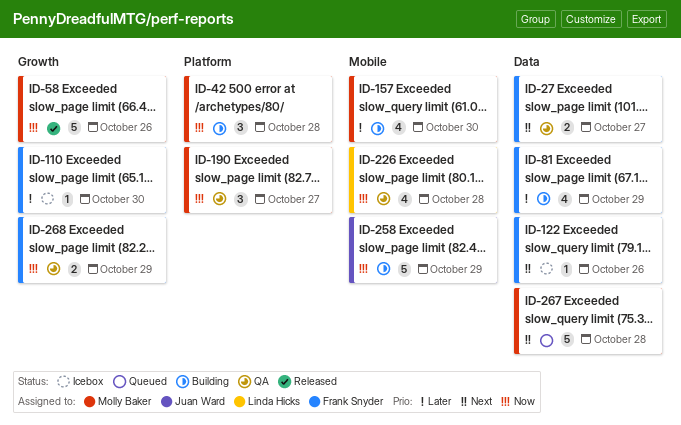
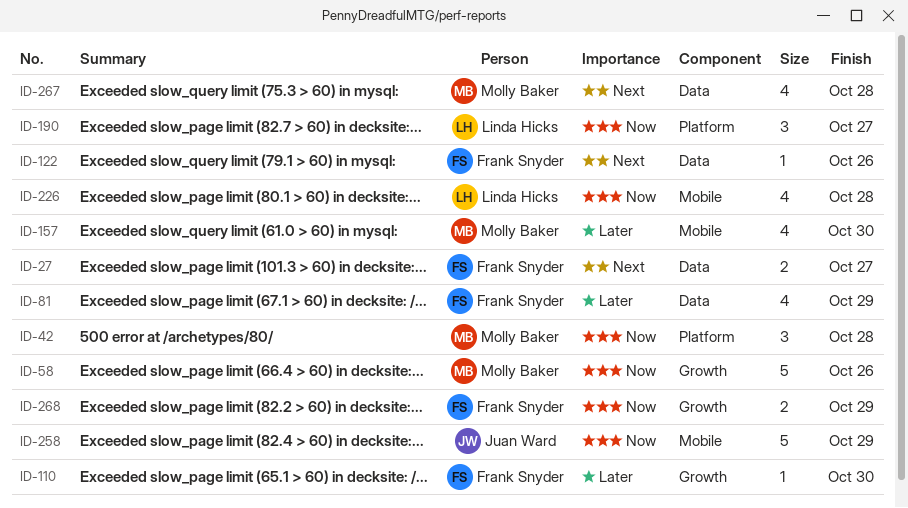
ID-190, owner: Molly Baker -> Linda Hicks
ID-267, estimate: 5 -> 4

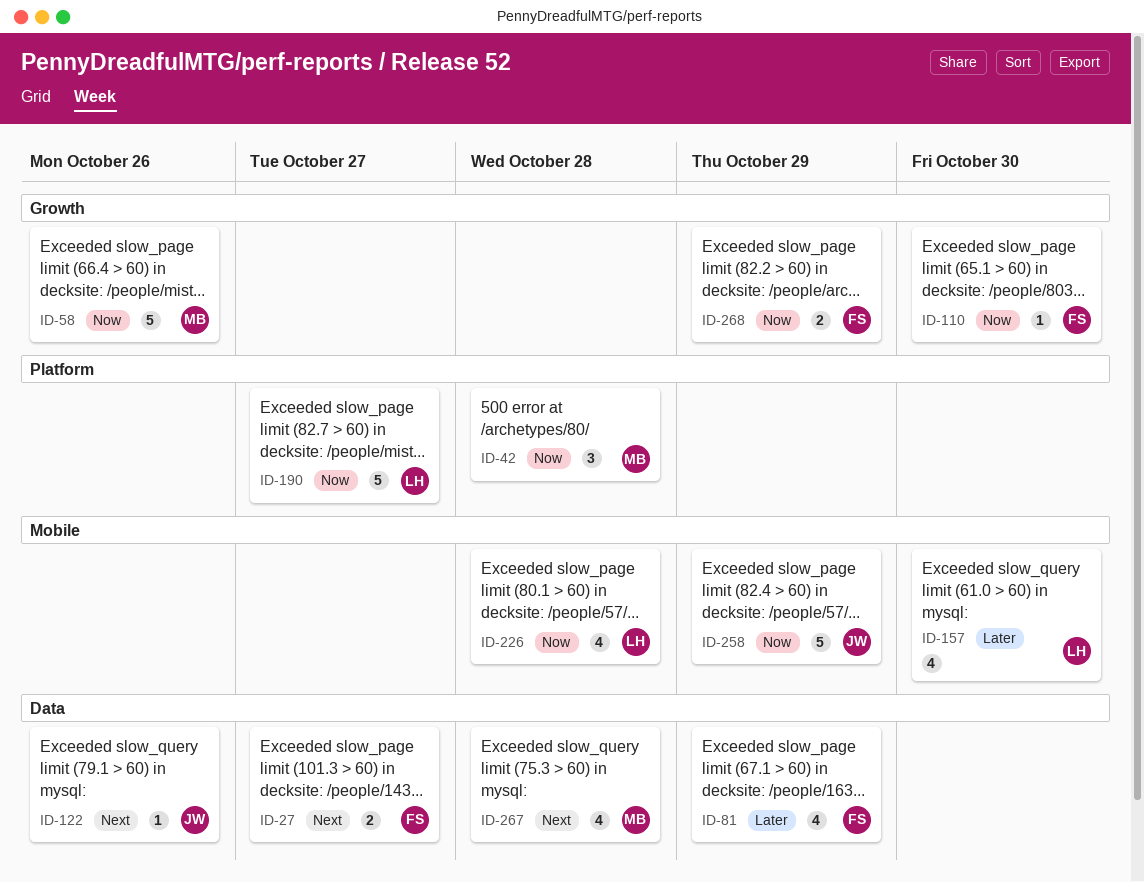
ID-110, priority: Later -> Now
ID-122, owner: Frank Snyder -> Juan Ward
ID-157, owner: Molly Baker -> Linda Hicks
ID-190, estimate: 3 -> 5

